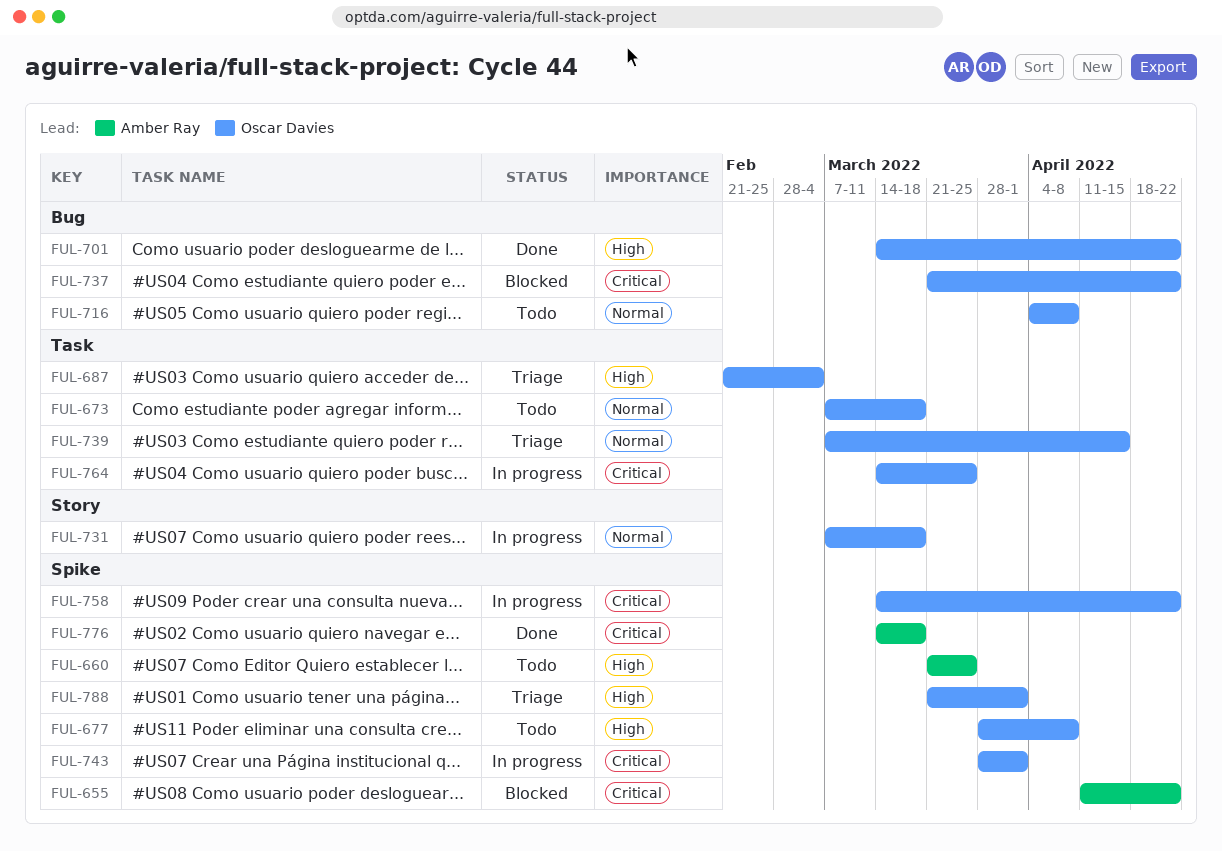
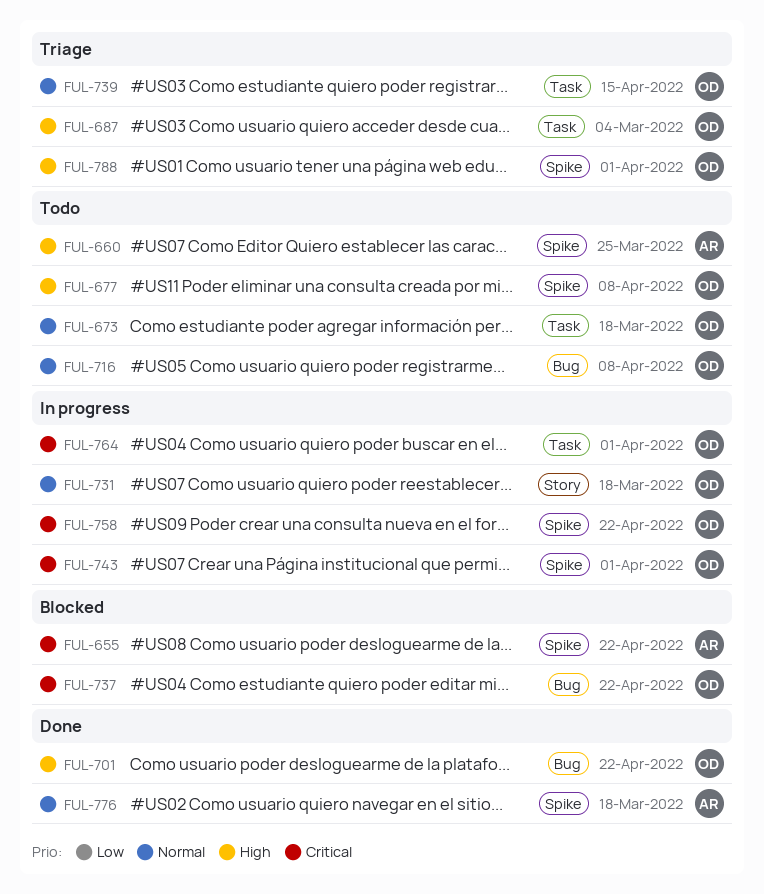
FUL-764, due: Mar 25 -> Apr 1
FUL-776, priority: Critical -> Normal

